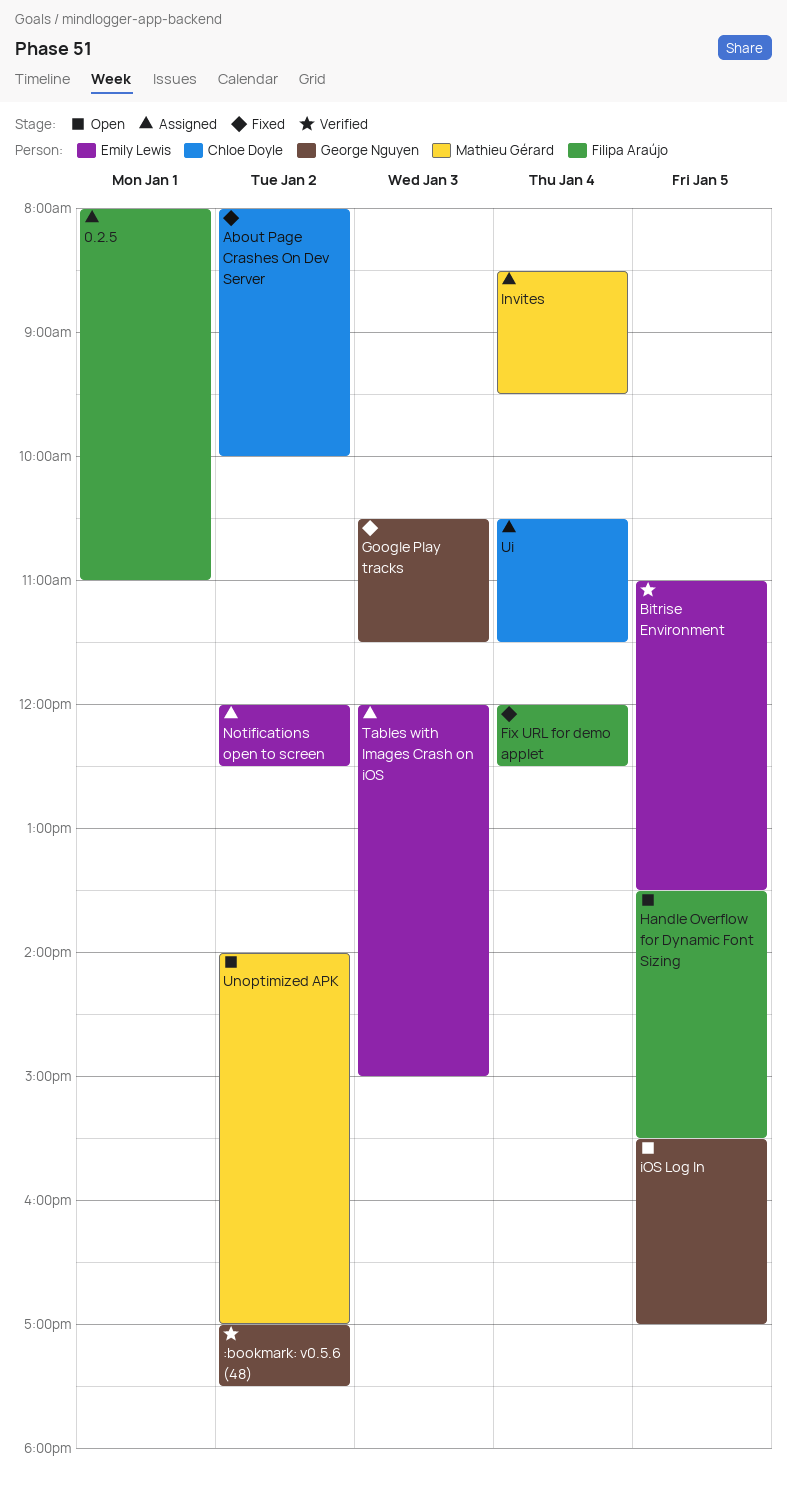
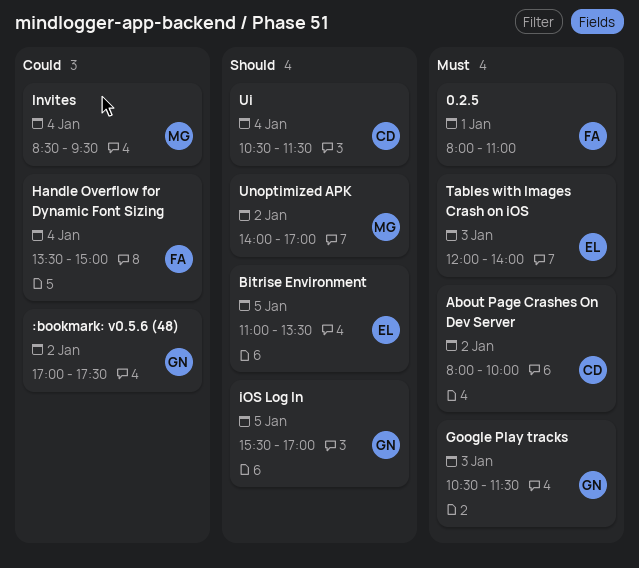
Fix URL for demo applet: present -> none
Handle Overflow for Dynamic Font Sizing, day: Jan 5 -> Jan 4
Handle Overflow for Dynamic Font Sizing, ends: 15:30 -> 15:00
Notifications open to screen: present -> none
Tables with Images Crash on iOS, ends: 15:00 -> 14:00

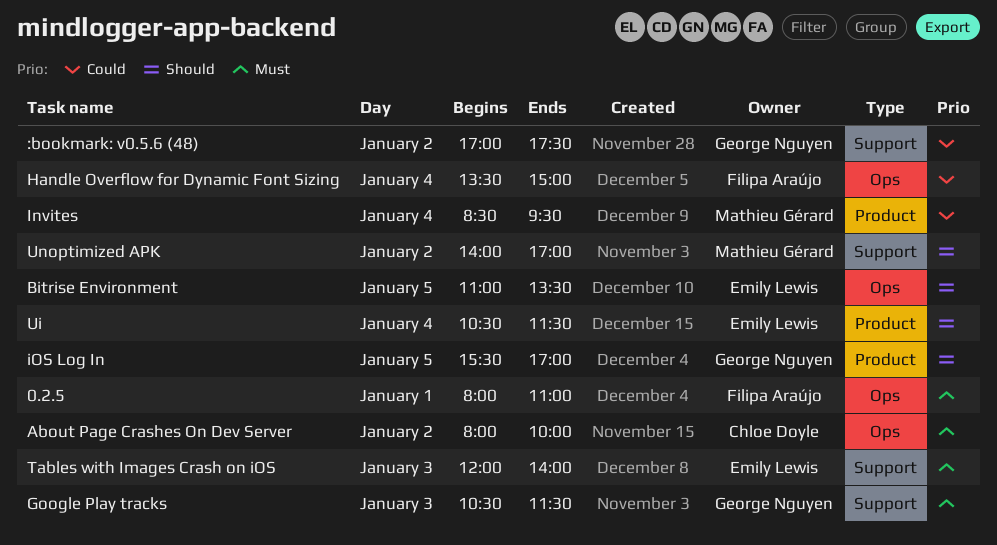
Ui, owner: Chloe Doyle -> Emily Lewis

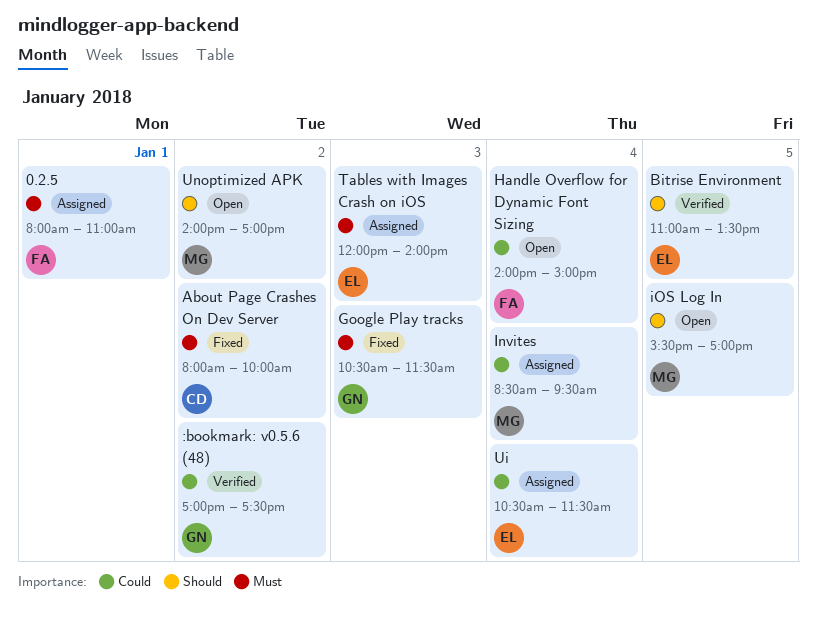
Handle Overflow for Dynamic Font Sizing, begins: 13:30 -> 14:00
iOS Log In, owner: George Nguyen -> Mathieu Gérard
Ui, priority: Should -> Could

